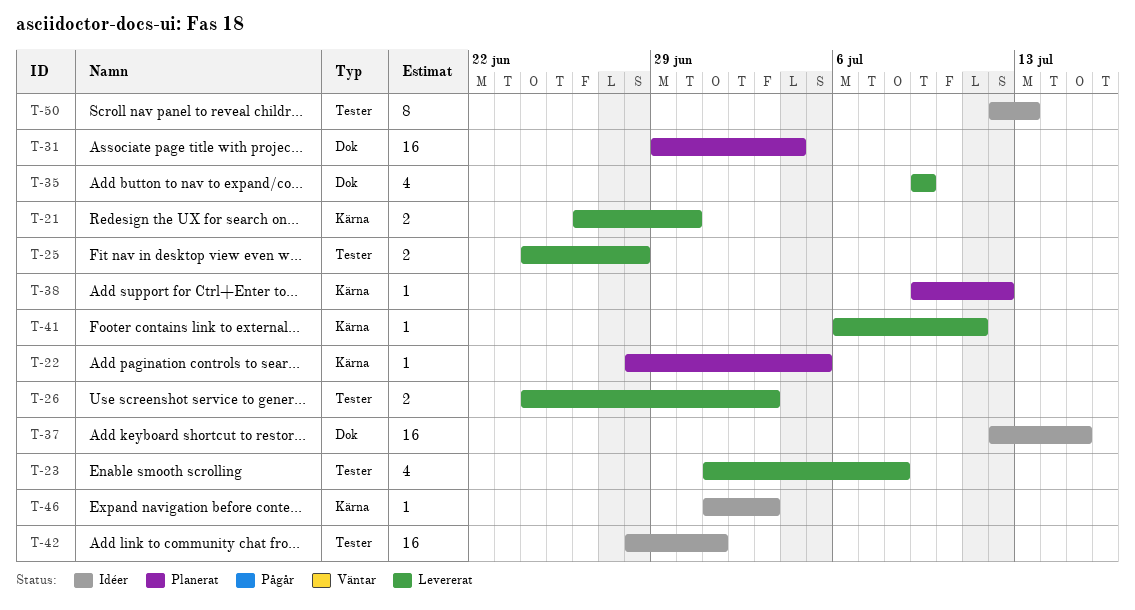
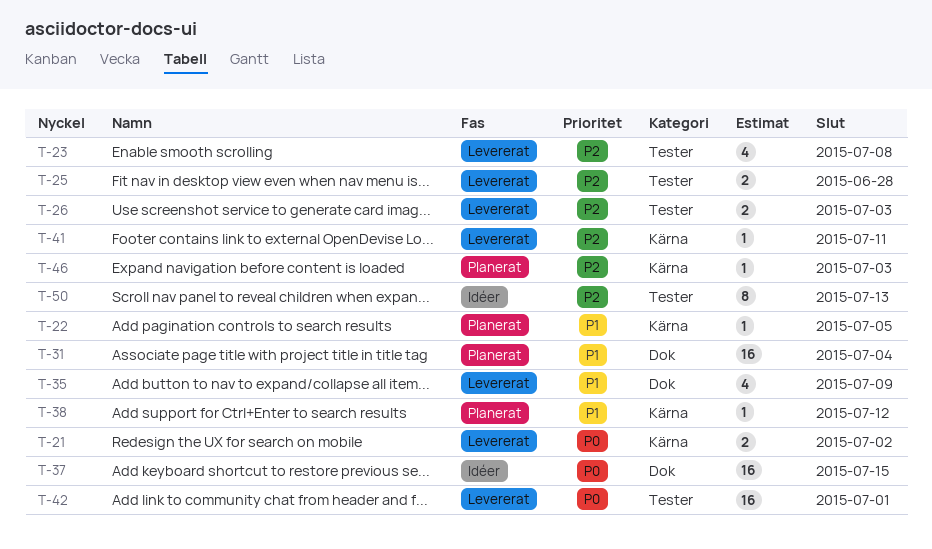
T-21, due: Jun 30 -> Jul 2
T-42, status: Idéer -> Levererat
T-46, status: Idéer -> Planerat

